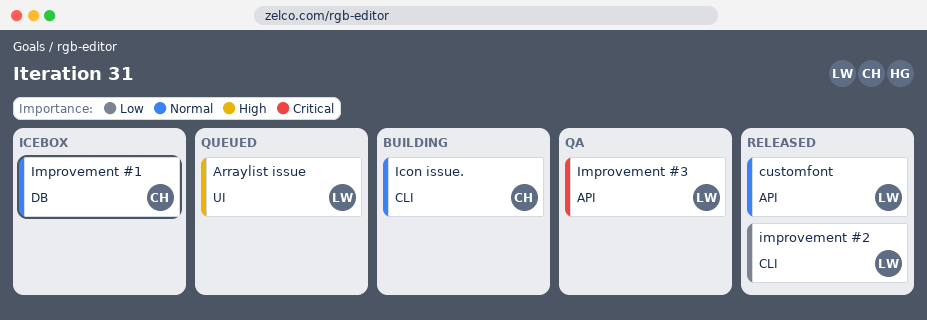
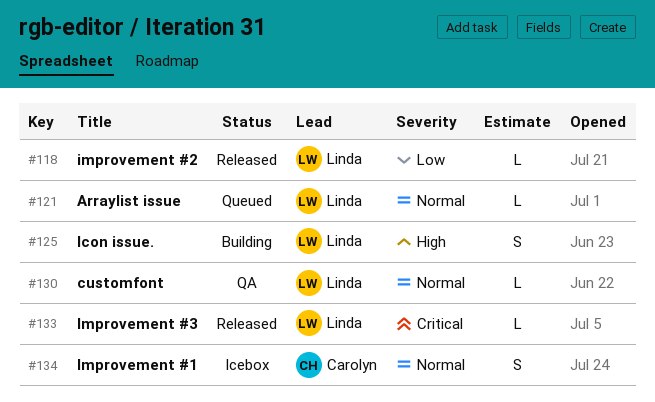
Arraylist issue, priority: High -> Normal
customfont, status: Released -> QA
Icon issue., owner: Carolyn -> Linda
Icon issue., priority: Normal -> High
Improvement #3, status: QA -> Released

